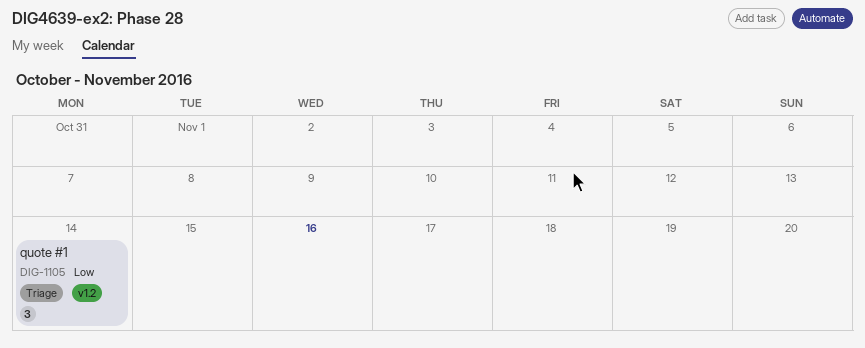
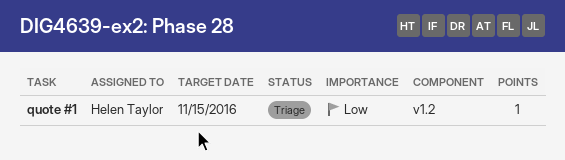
quote #1, estimate: 3 -> 1
quote #1, due: Nov 14 -> Nov 15

